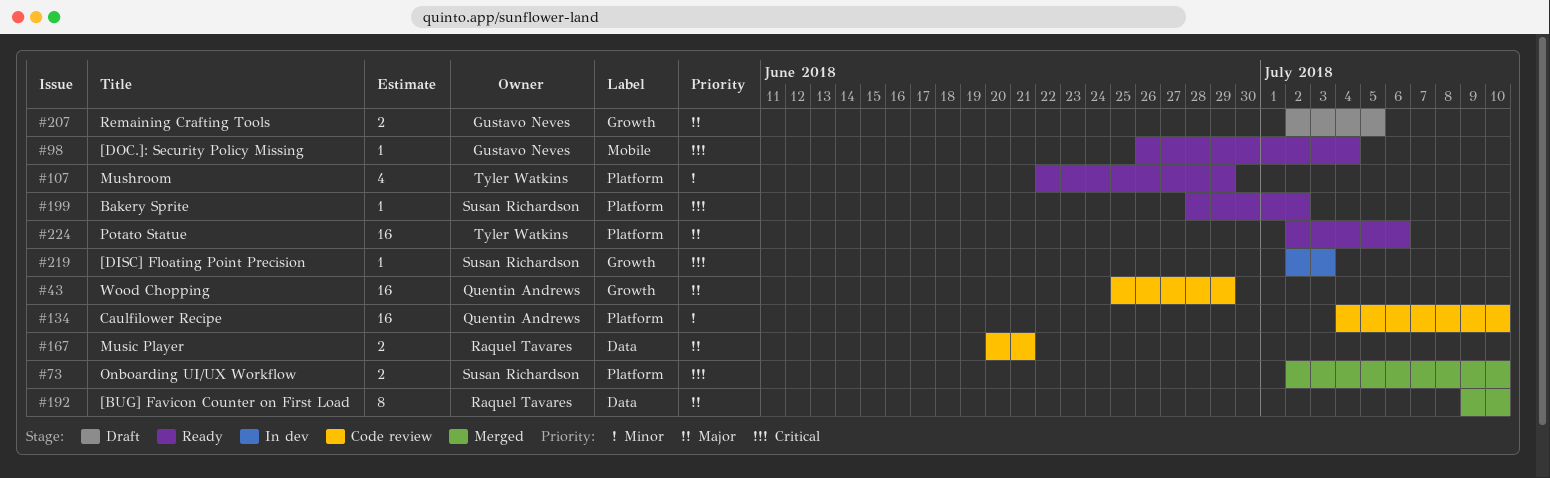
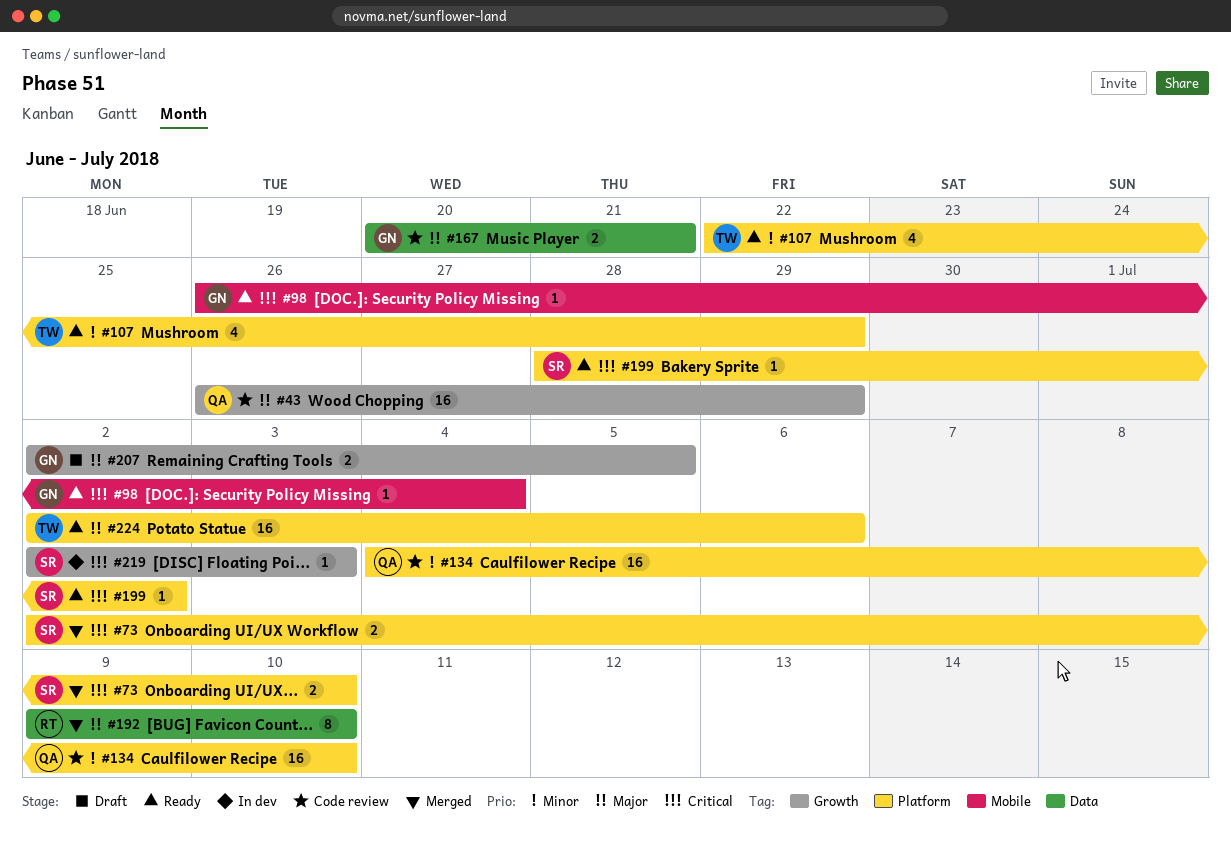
#43, start: Jun 25 -> Jun 26
#167, owner: Raquel Tavares -> Gustavo Neves

